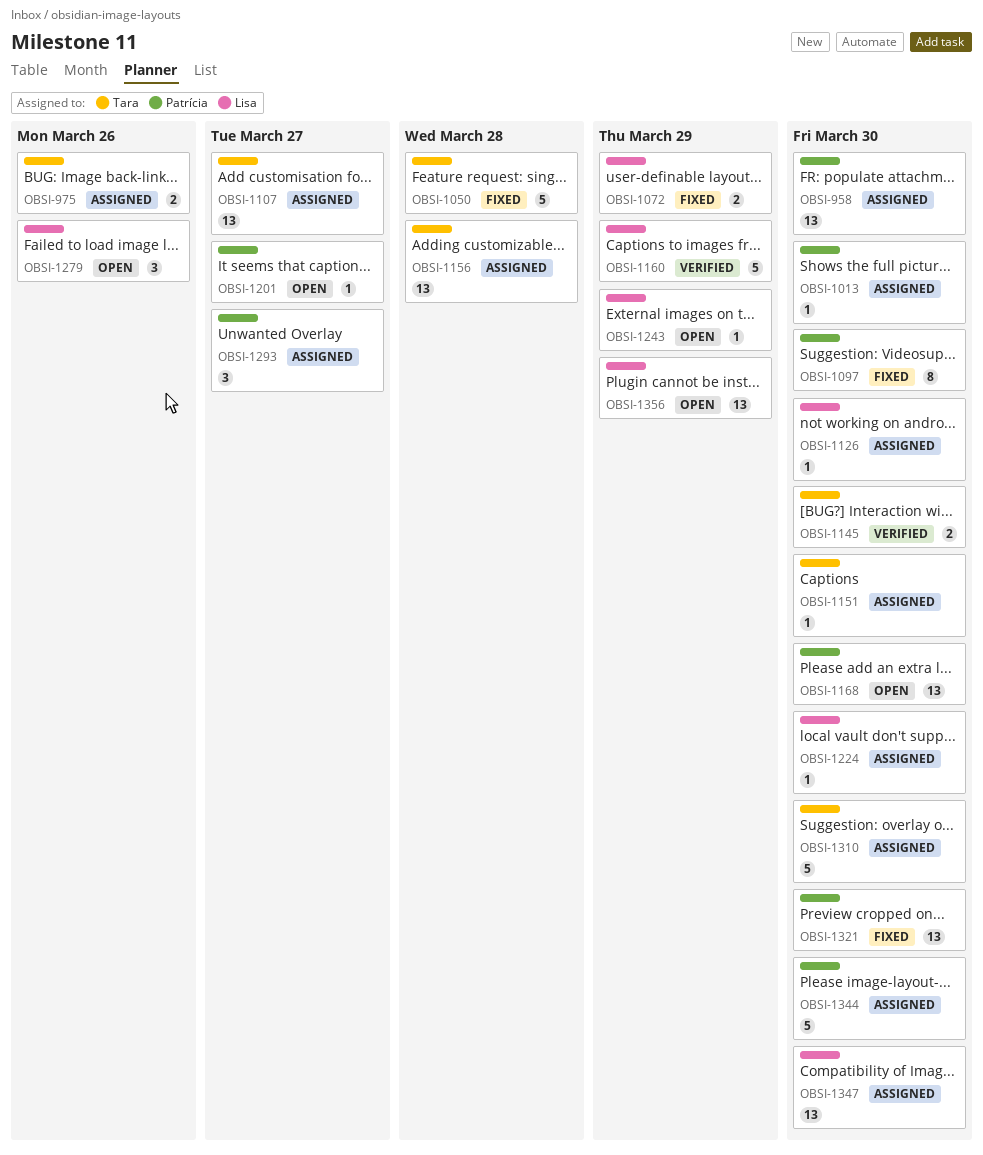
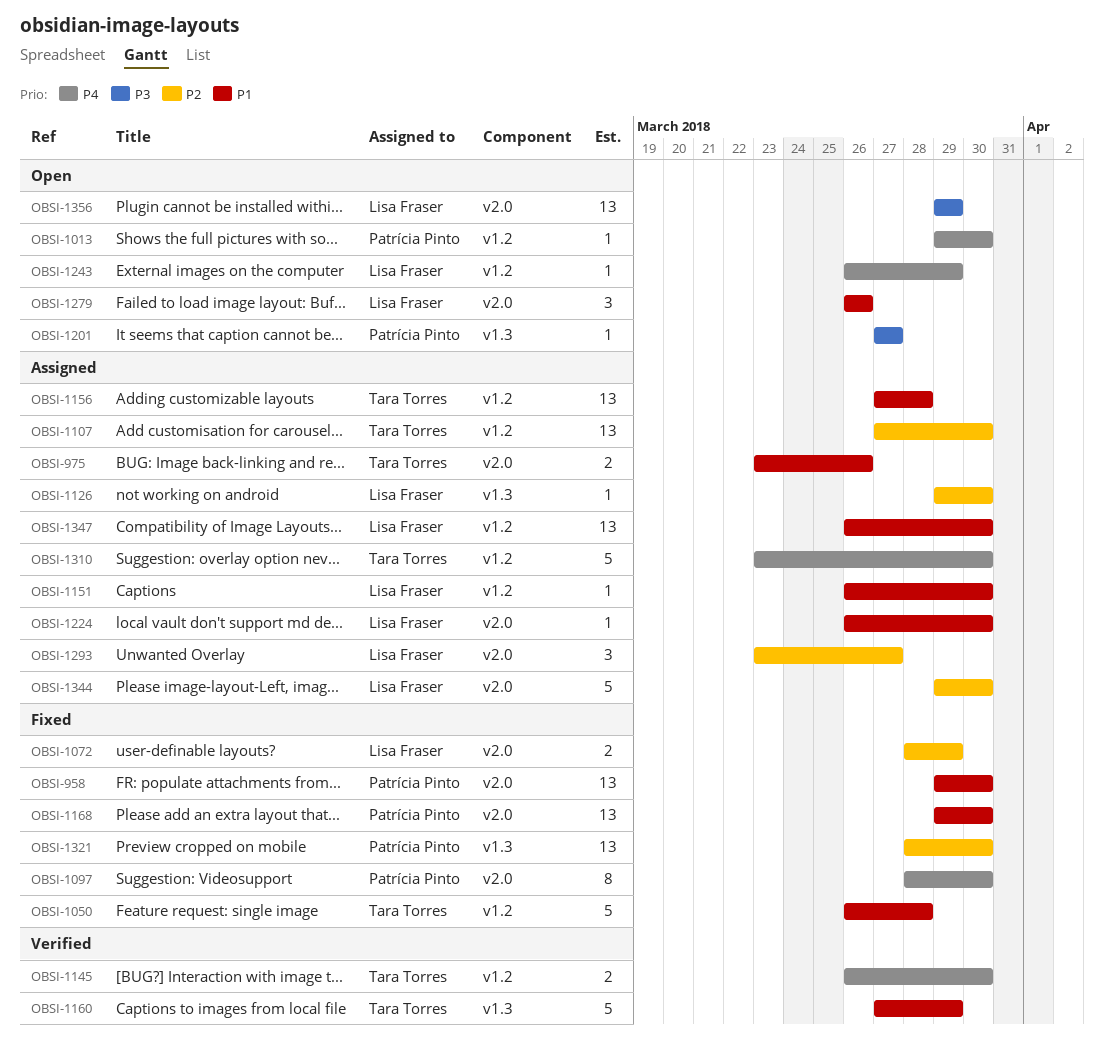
OBSI-958, status: Assigned -> Fixed
OBSI-1013, status: Assigned -> Open
OBSI-1107, due: Mar 27 -> Mar 30
OBSI-1151, owner: Tara Torres -> Lisa Fraser
OBSI-1160, owner: Lisa Fraser -> Tara Torres
OBSI-1168, status: Open -> Fixed
OBSI-1293, owner: Patrícia Pinto -> Lisa Fraser
OBSI-1344, owner: Patrícia Pinto -> Lisa Fraser

